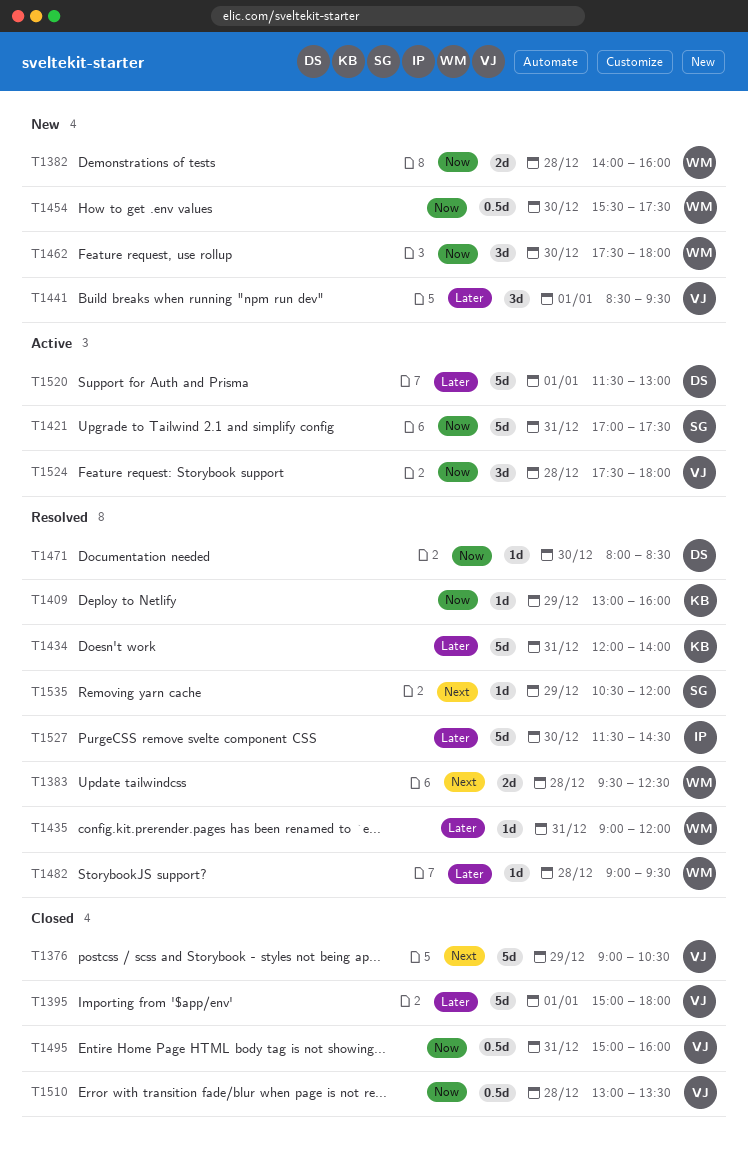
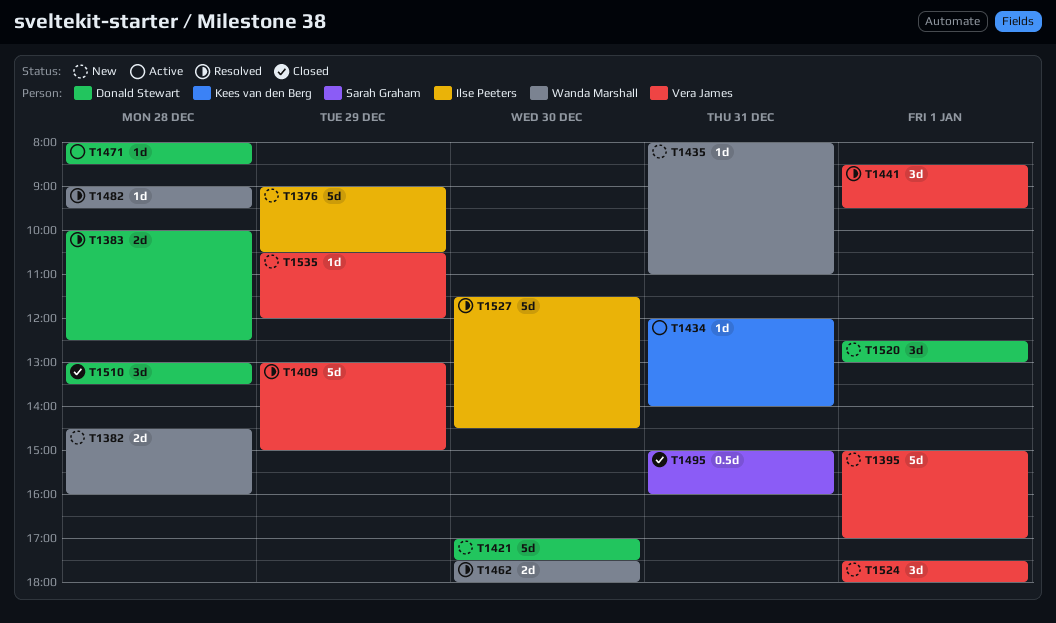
T1376, status: Closed -> New
T1376, owner: Vera James -> Ilse Peeters
T1382, begins: 14:00 -> 14:30
T1383, owner: Wanda Marshall -> Donald Stewart
T1383, begins: 09:30 -> 10:00
T1395, status: Closed -> New
T1395, ends: 18:00 -> 17:00
T1409, owner: Kees van den Berg -> Vera James
T1409, estimate: 1d -> 5d
T1409, ends: 16:00 -> 15:00
T1421, status: Active -> New
T1421, owner: Sarah Graham -> Donald Stewart
T1421, day: Dec 31 -> Dec 30
T1434, status: Resolved -> Active
T1434, estimate: 5d -> 1d
T1435, status: Resolved -> New
T1435, begins: 09:00 -> 08:00
T1435, ends: 12:00 -> 11:00
T1441, status: New -> Resolved
T1454: present -> none
T1462, status: New -> Resolved
T1462, estimate: 3d -> 2d
T1471, status: Resolved -> Active
T1471, day: Dec 30 -> Dec 28
T1495, owner: Vera James -> Sarah Graham
T1510, owner: Vera James -> Donald Stewart
T1510, estimate: 0.5d -> 3d
T1520, status: Active -> New
T1520, estimate: 5d -> 3d
T1520, begins: 11:30 -> 12:30
T1524, status: Active -> New
T1524, day: Dec 28 -> Jan 1
T1535, status: Resolved -> New
T1535, owner: Sarah Graham -> Vera James

